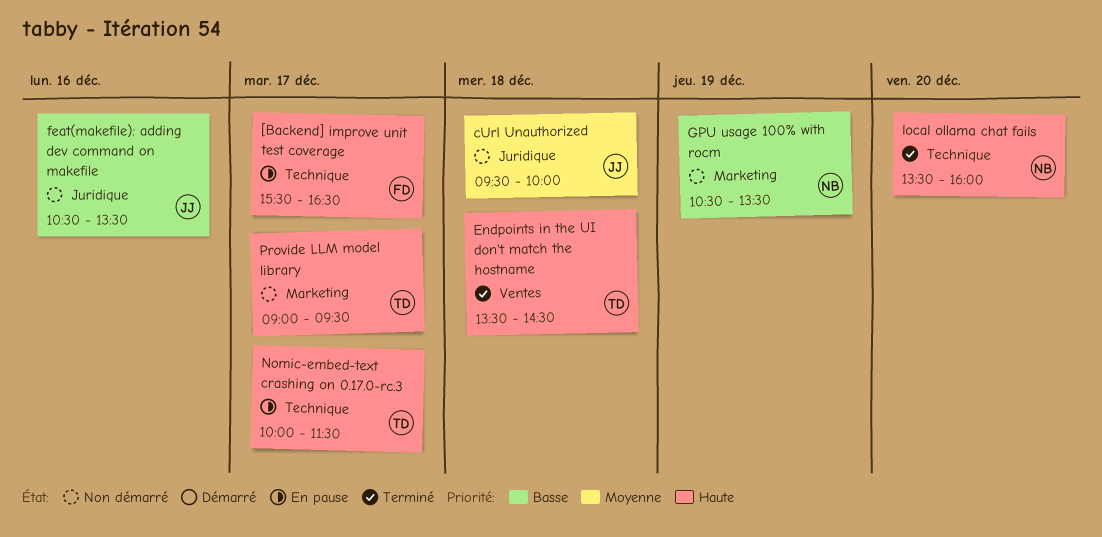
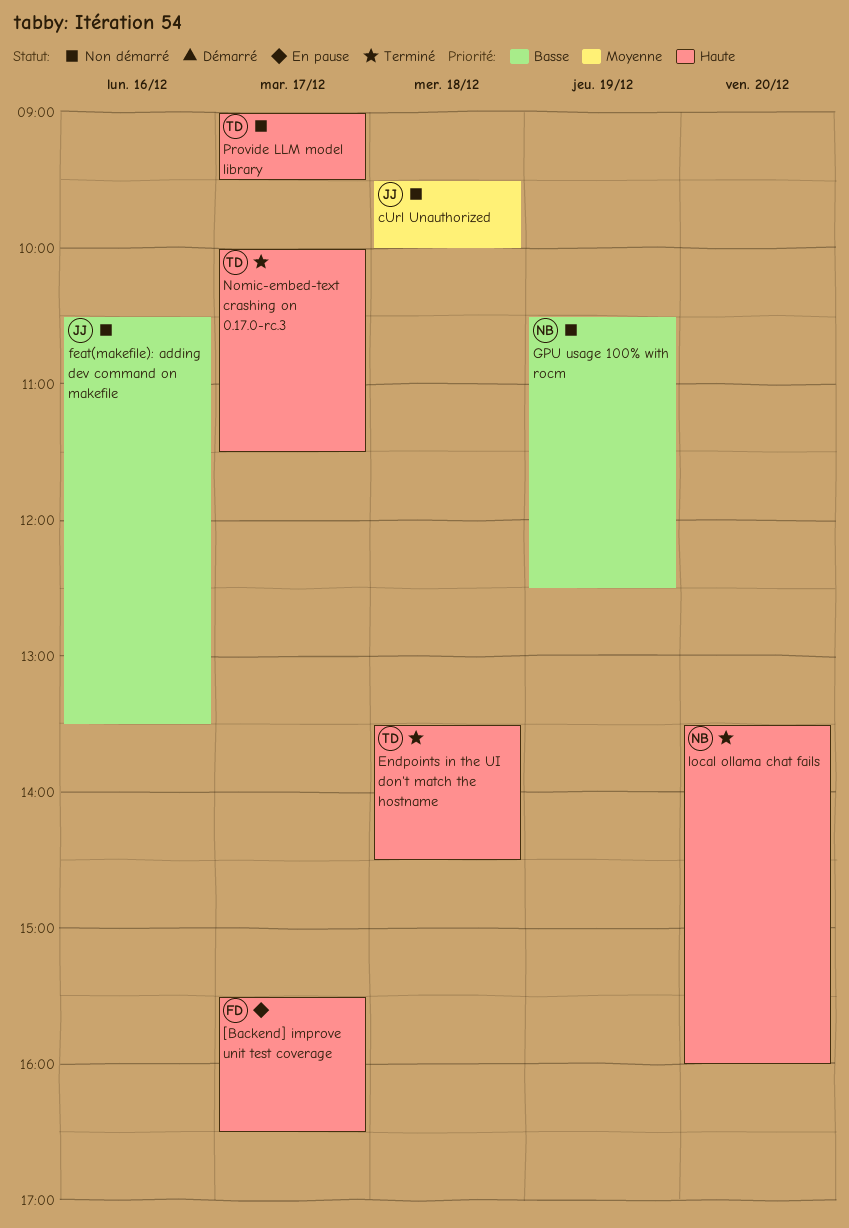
GPU usage 100% with rocm, ends: 13:30 -> 12:30
Nomic-embed-text crashing on 0.17.0-rc.3, status: En pause -> Terminé

